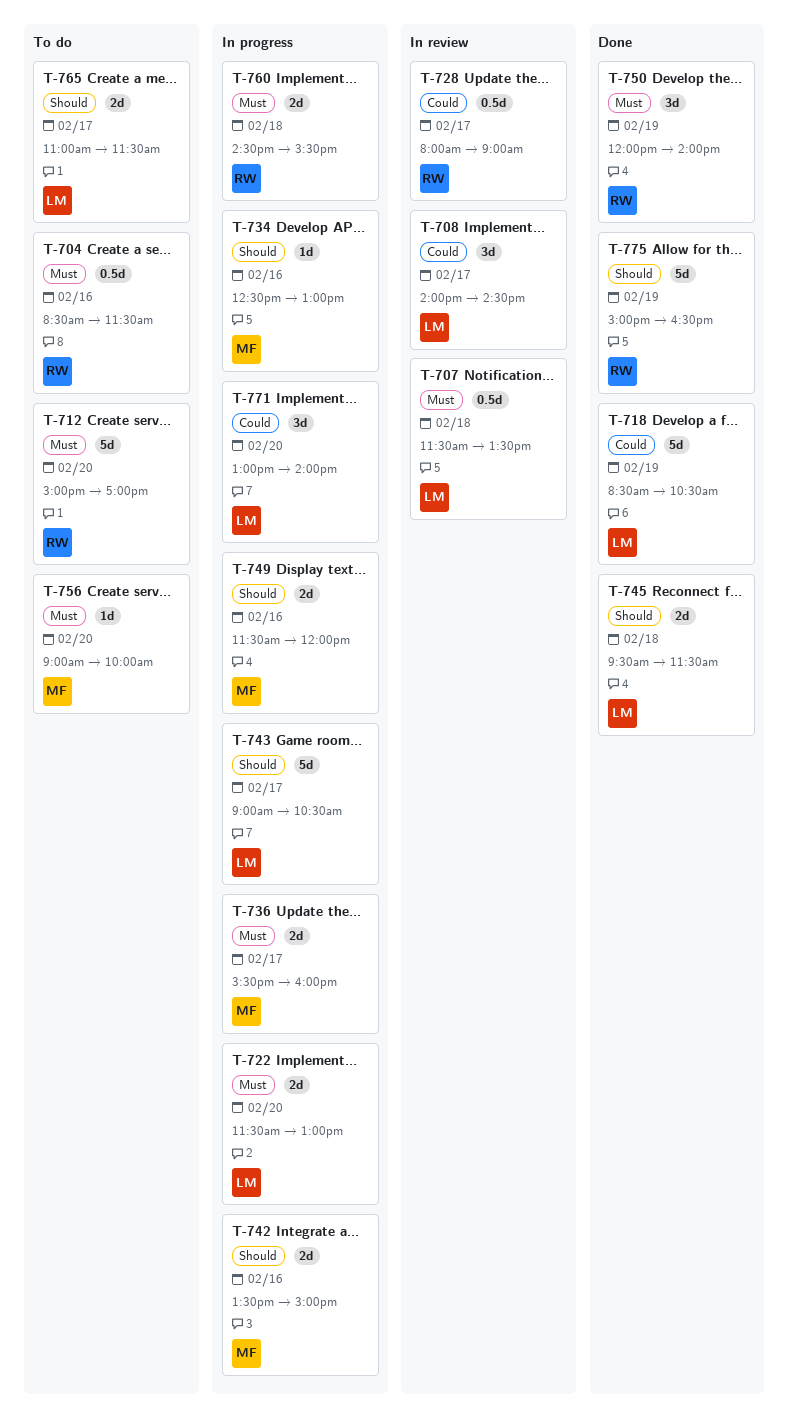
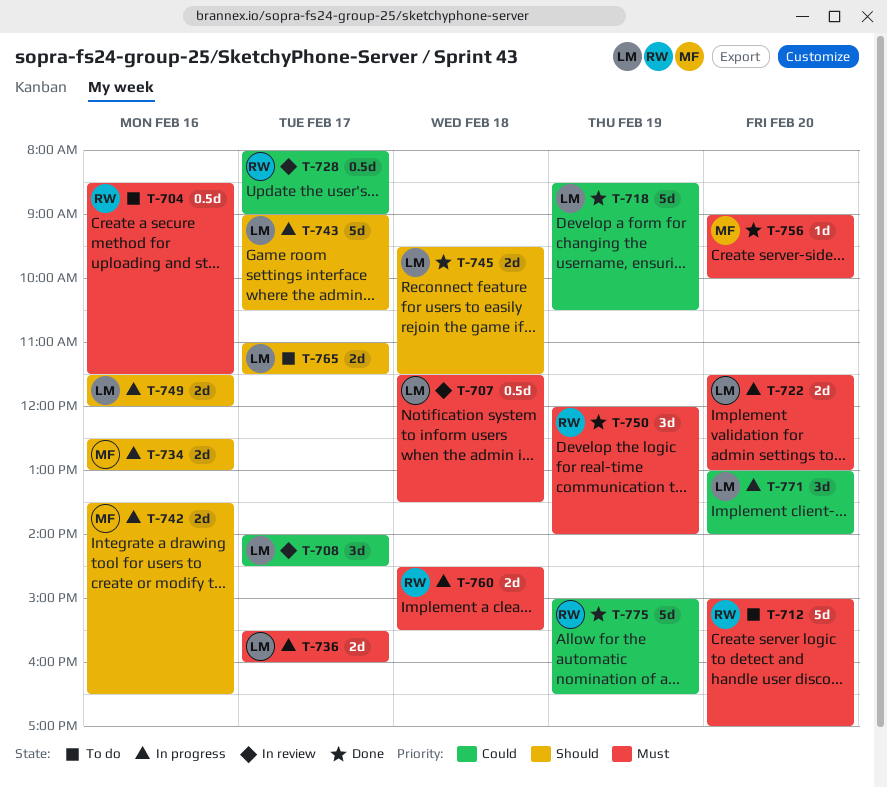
T-734, estimate: 1d -> 2d
T-736, owner: MF -> LM
T-742, ends: 15:00 -> 16:30
T-749, owner: MF -> LM
T-756, status: To do -> Done
T-775, priority: Should -> Could

